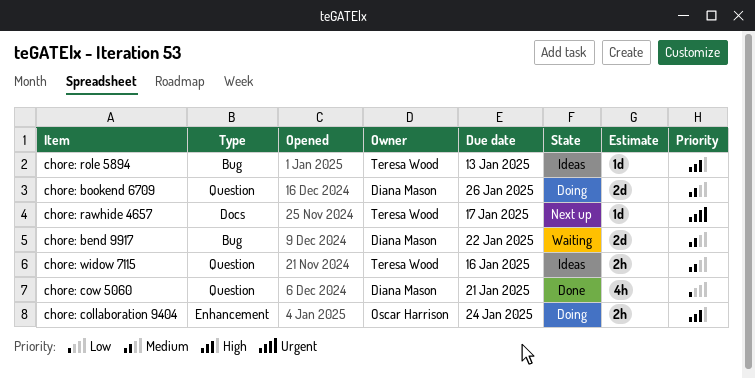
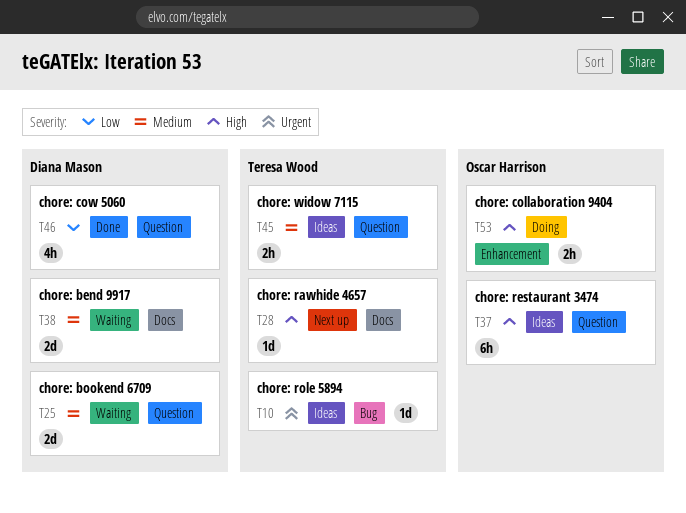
chore: bend 9917, label: Bug -> Docs
chore: bookend 6709, status: Doing -> Waiting
chore: rawhide 4657, priority: Urgent -> High
chore: restaurant 3474: none -> present
chore: role 5894, priority: High -> Urgent

